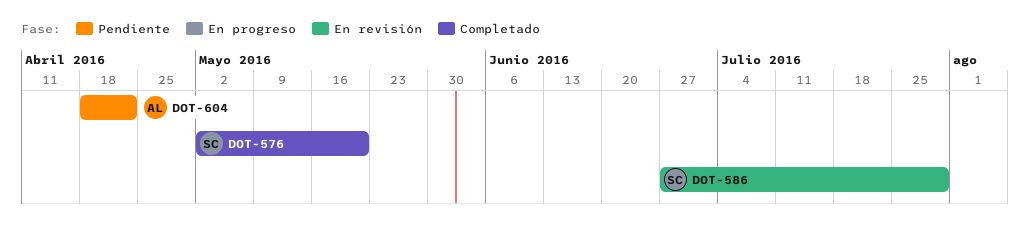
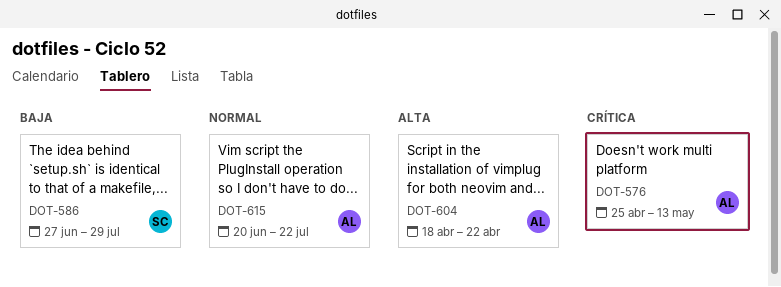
DOT-576, owner: SC -> AL
DOT-576, start: May 2 -> Apr 25
DOT-576, due: May 20 -> May 13
DOT-615: none -> present

